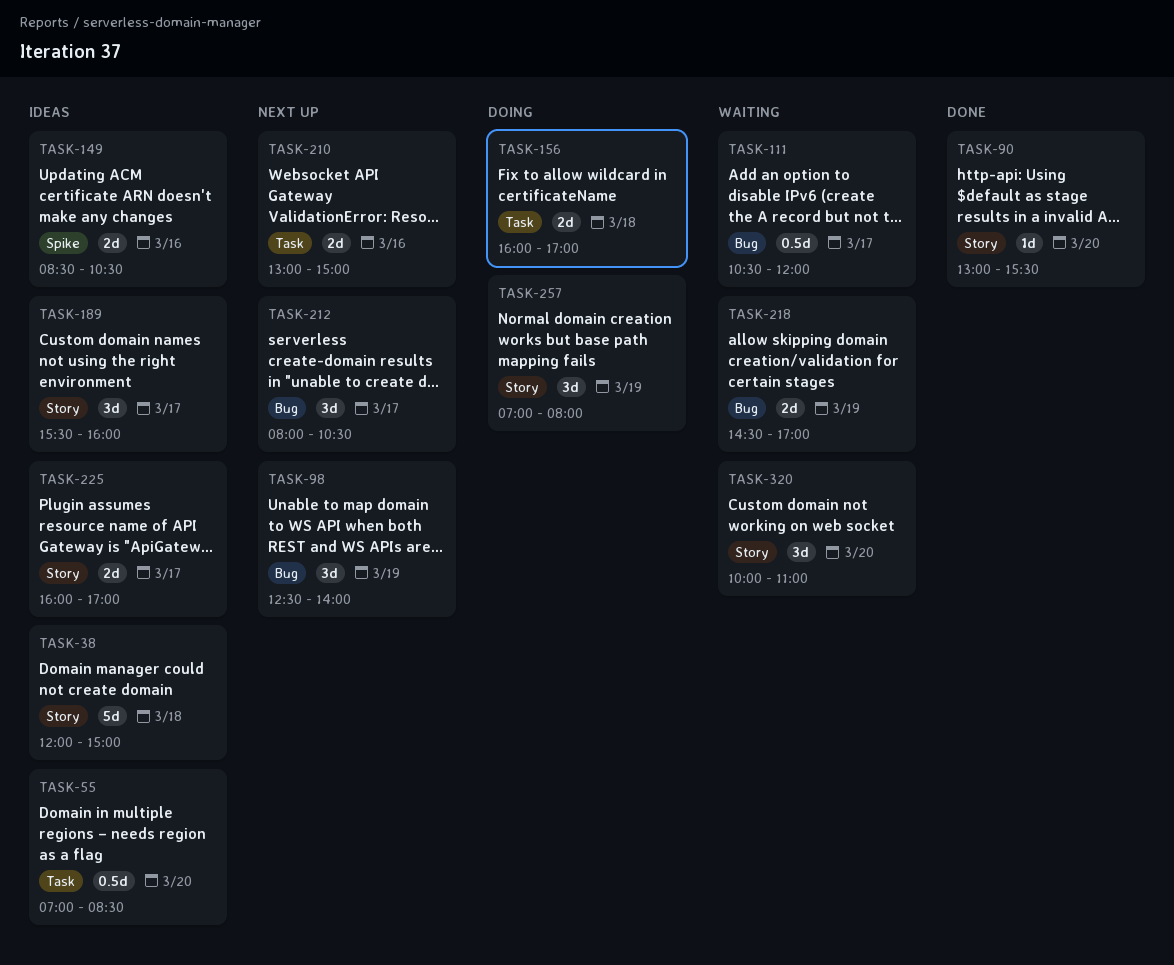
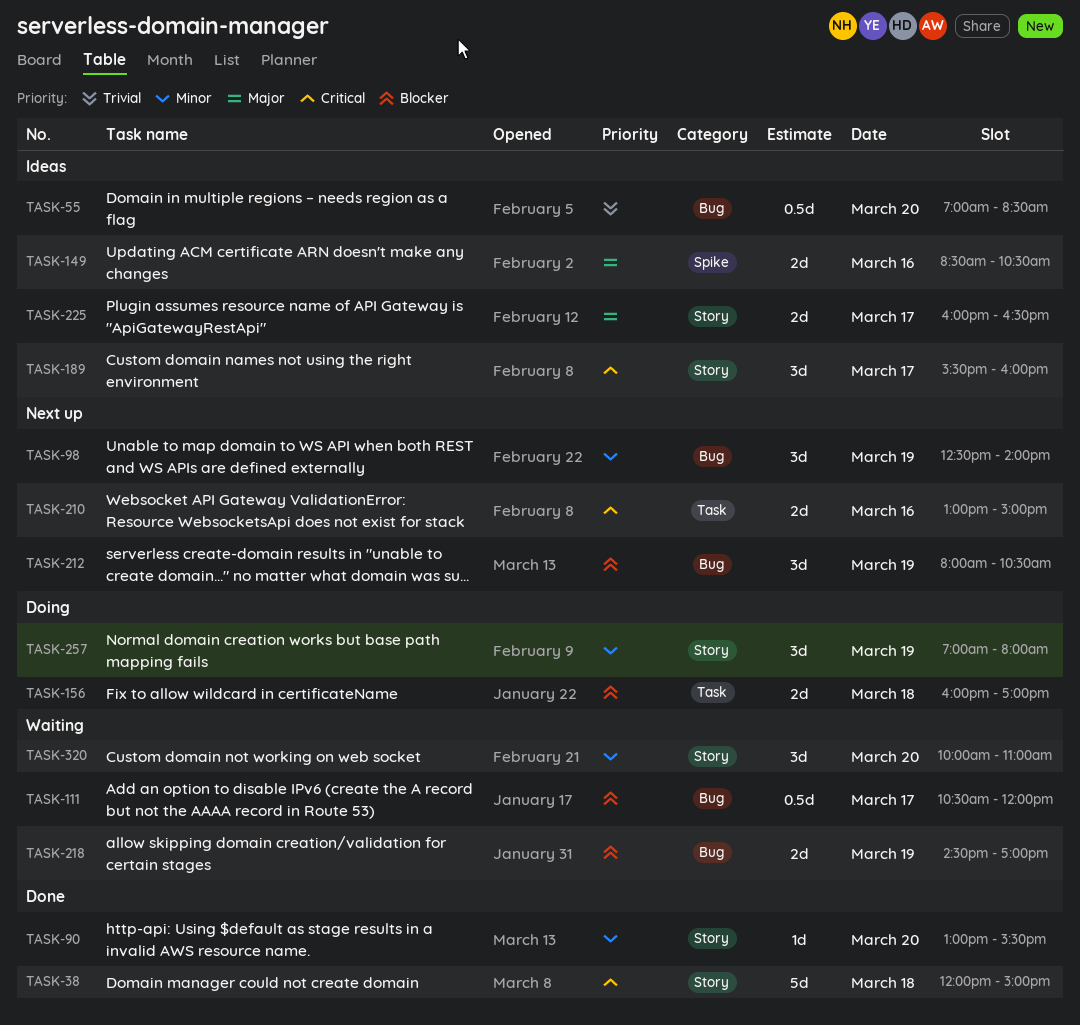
TASK-38, status: Ideas -> Done
TASK-55, label: Task -> Bug
TASK-212, day: Mar 17 -> Mar 19
TASK-225, ends: 17:00 -> 16:30

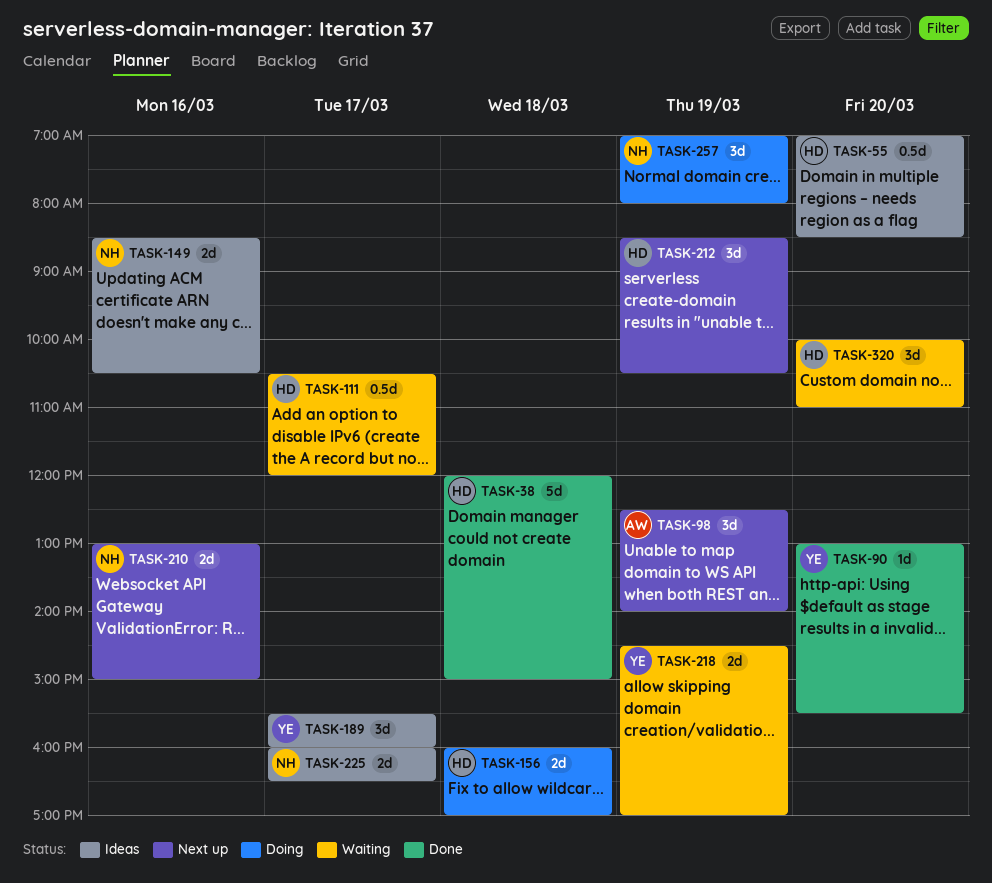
TASK-212, begins: 08:00 -> 08:30

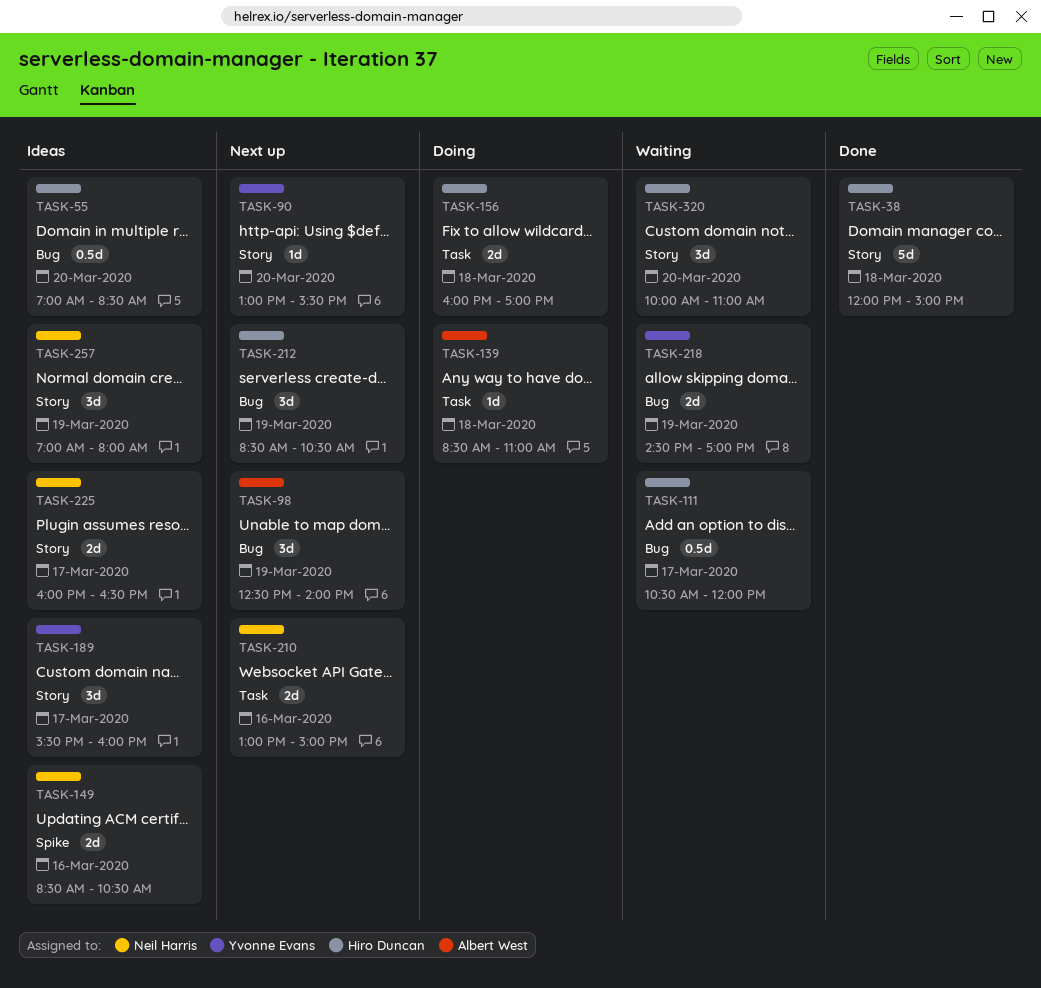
TASK-90, status: Done -> Next up
TASK-139: none -> present
TASK-257, status: Doing -> Ideas

